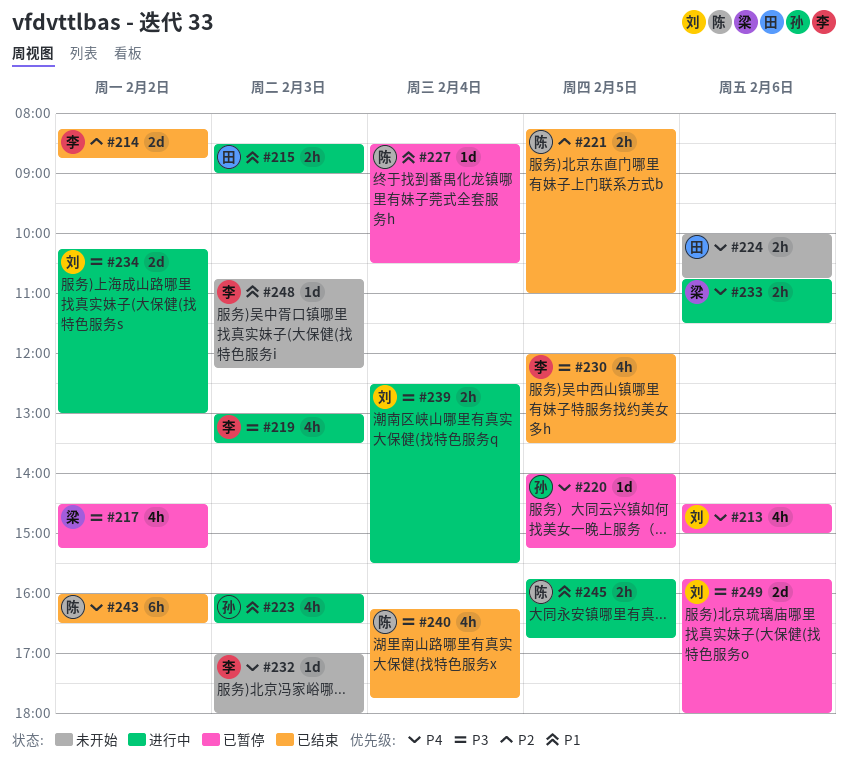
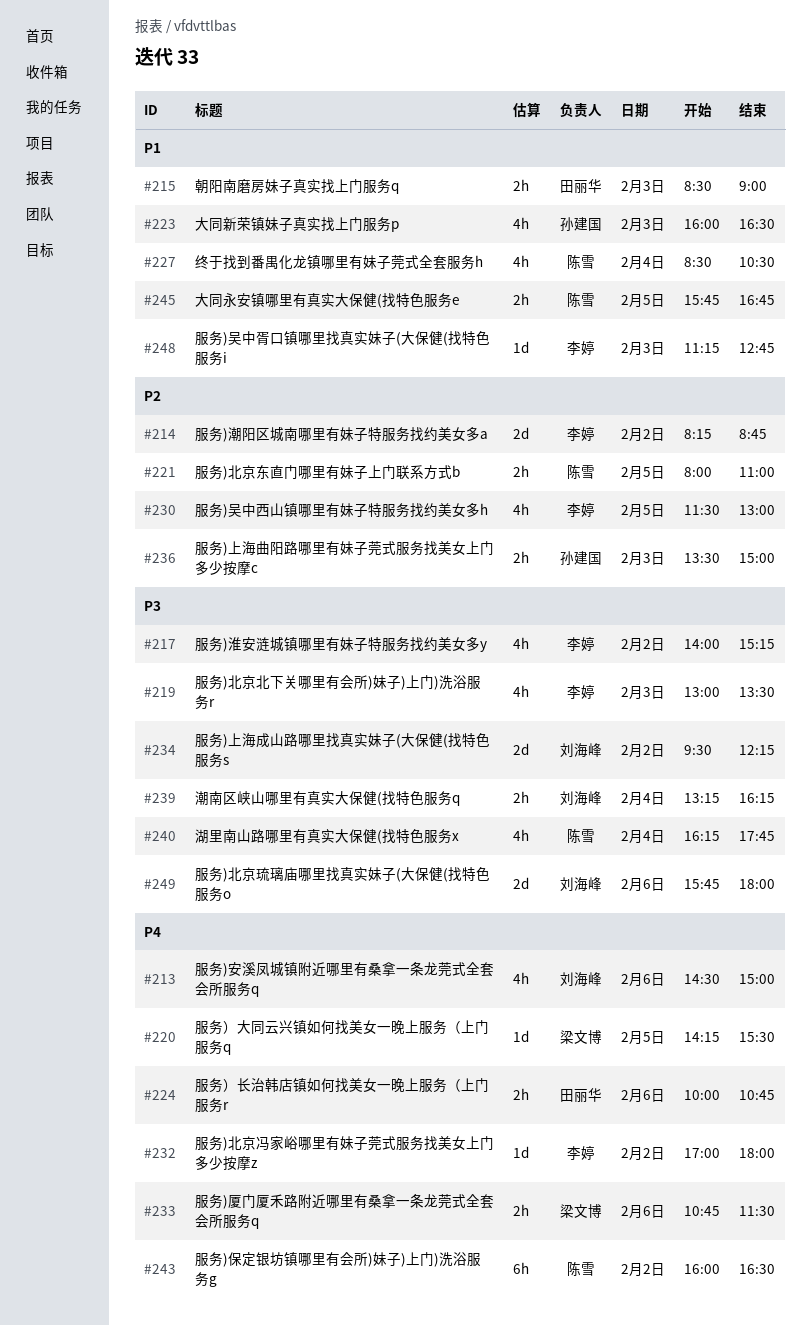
#217, owner: 梁文博 -> 李婷
#217, begins: 14:30 -> 14:00
#220, owner: 孙建国 -> 梁文博
#220, begins: 14:00 -> 14:15
#220, ends: 15:15 -> 15:30
#221, begins: 08:15 -> 08:00
#227, estimate: 1d -> 4h
#230, priority: P3 -> P2
#230, begins: 12:00 -> 11:30
#230, ends: 13:30 -> 13:00
#232, day: Feb 3 -> Feb 2
#234, begins: 10:15 -> 09:30
#234, ends: 13:00 -> 12:15
#236: none -> present
#239, begins: 12:30 -> 13:15
#239, ends: 15:30 -> 16:15
#248, begins: 10:45 -> 11:15
#248, ends: 12:15 -> 12:45

